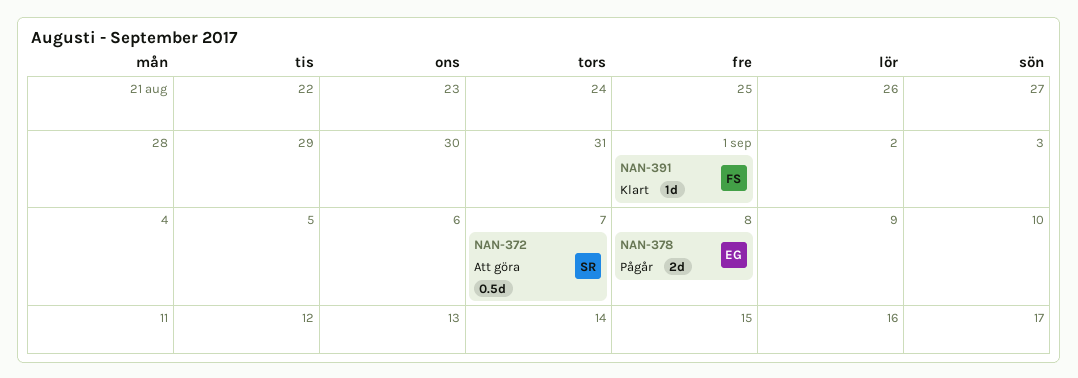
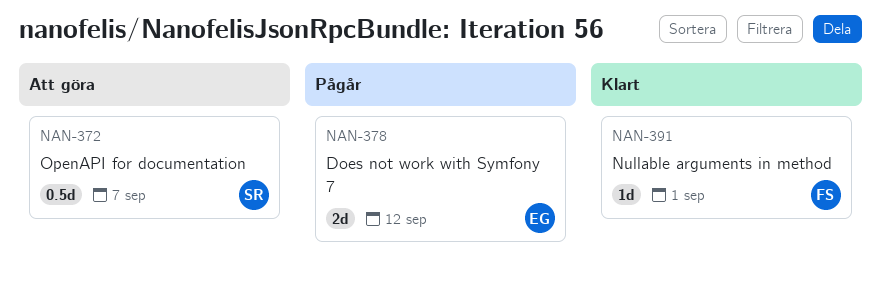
NAN-378, due: Sep 8 -> Sep 12

